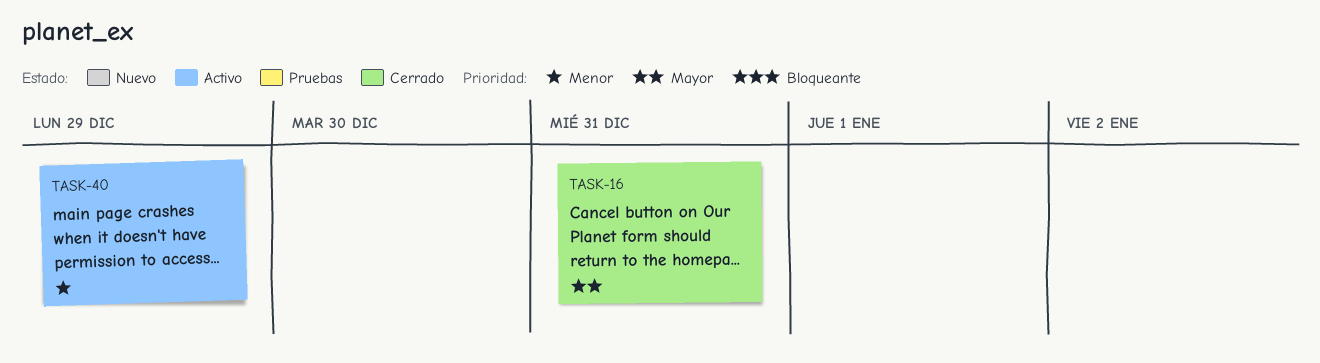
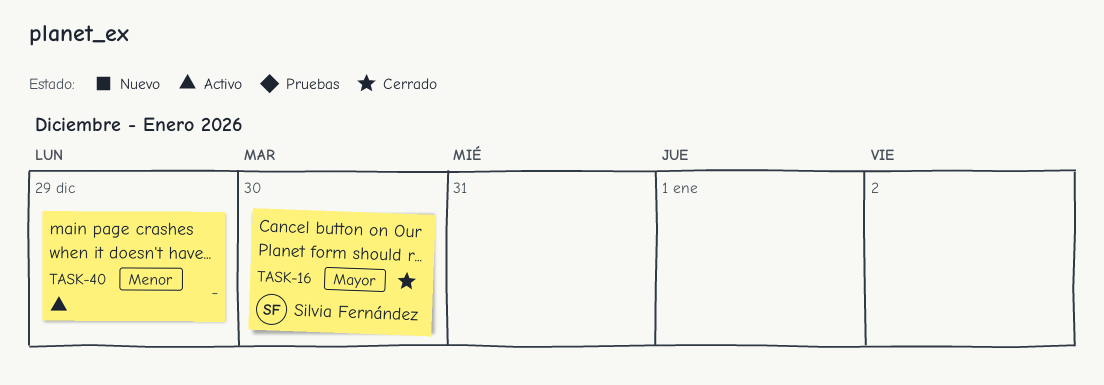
TASK-16, due: Dec 31 -> Dec 30

